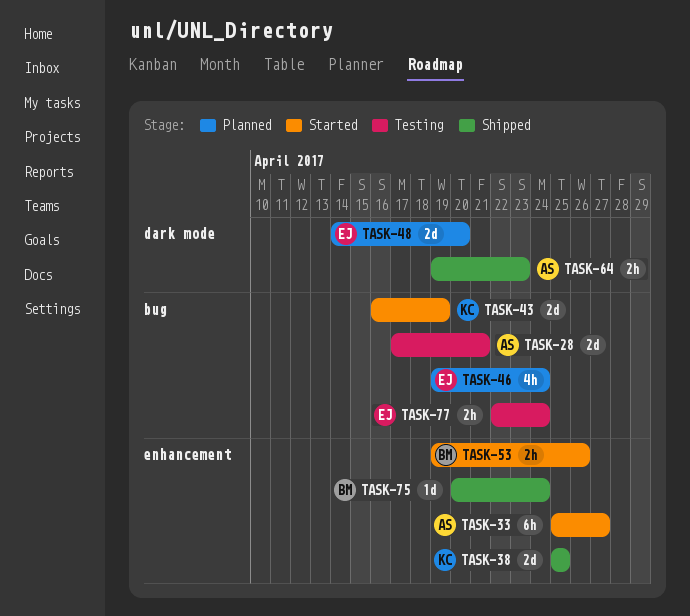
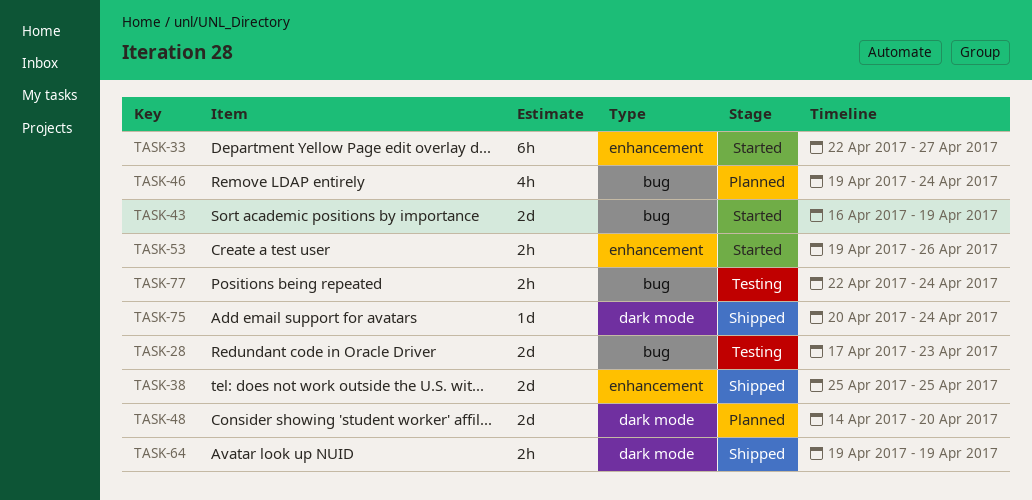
TASK-28, due: Apr 21 -> Apr 23
TASK-33, start: Apr 25 -> Apr 22
TASK-64, due: Apr 23 -> Apr 19
TASK-75, label: enhancement -> dark mode

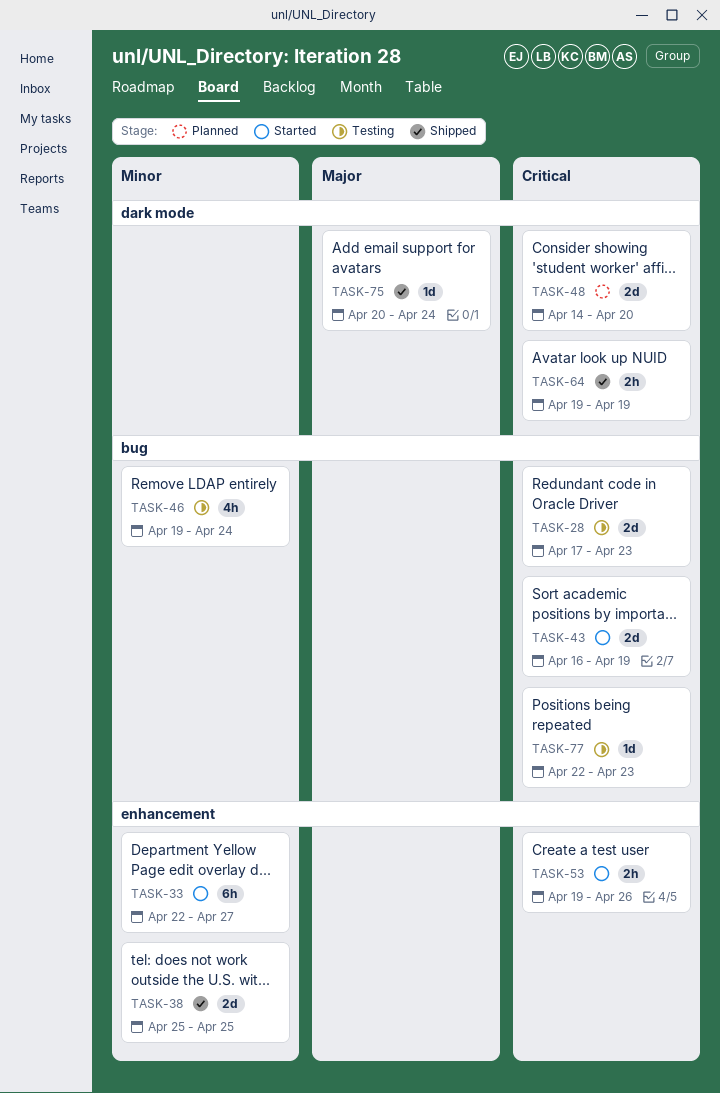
TASK-46, status: Planned -> Testing
TASK-77, estimate: 2h -> 1d
TASK-77, due: Apr 24 -> Apr 23

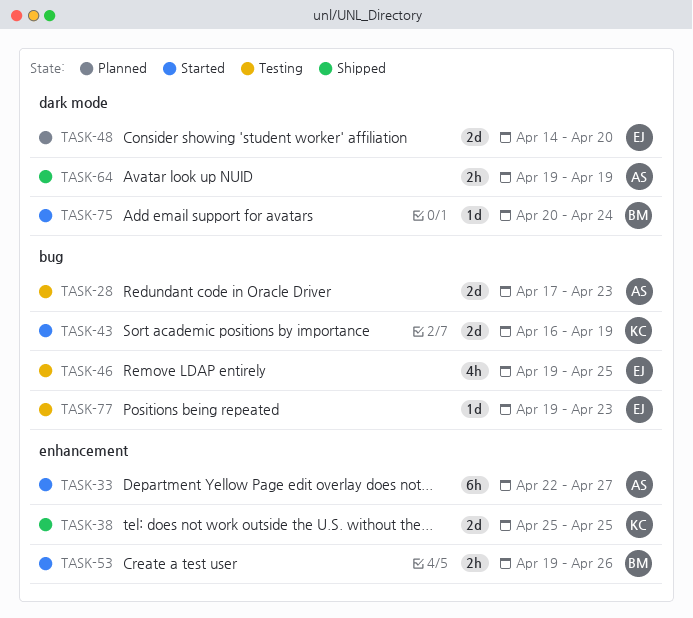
TASK-46, due: Apr 24 -> Apr 25
TASK-75, status: Shipped -> Started
TASK-77, start: Apr 22 -> Apr 19

